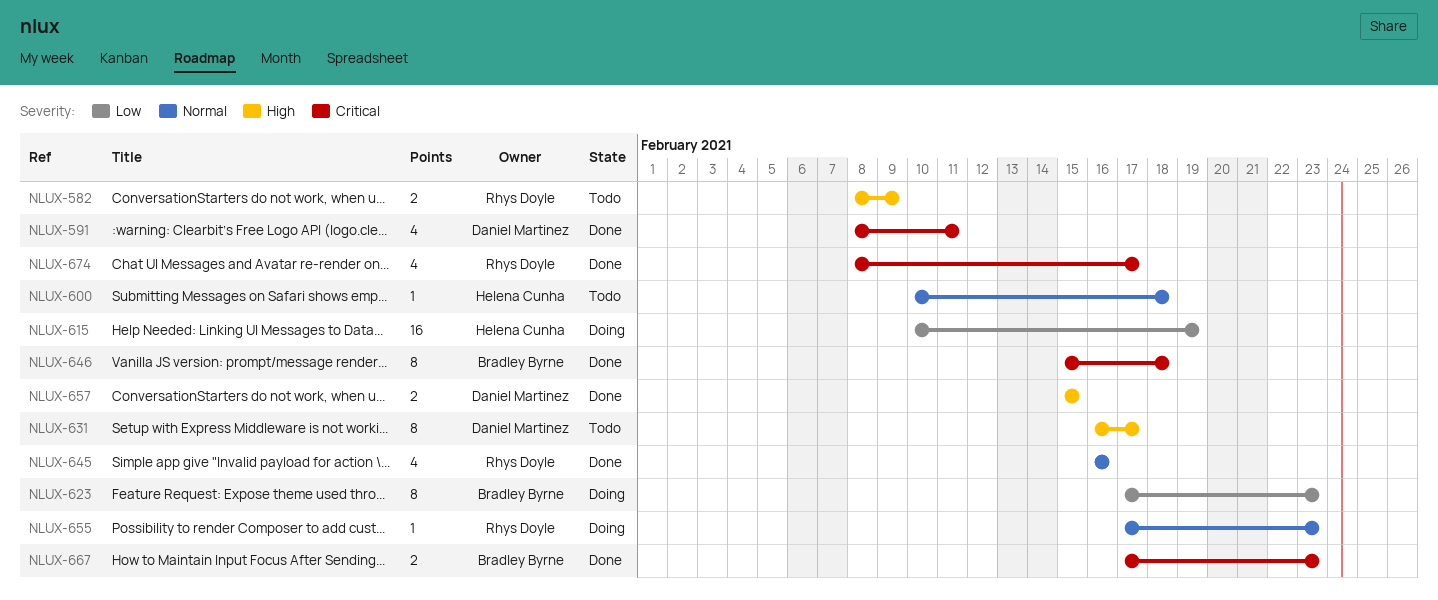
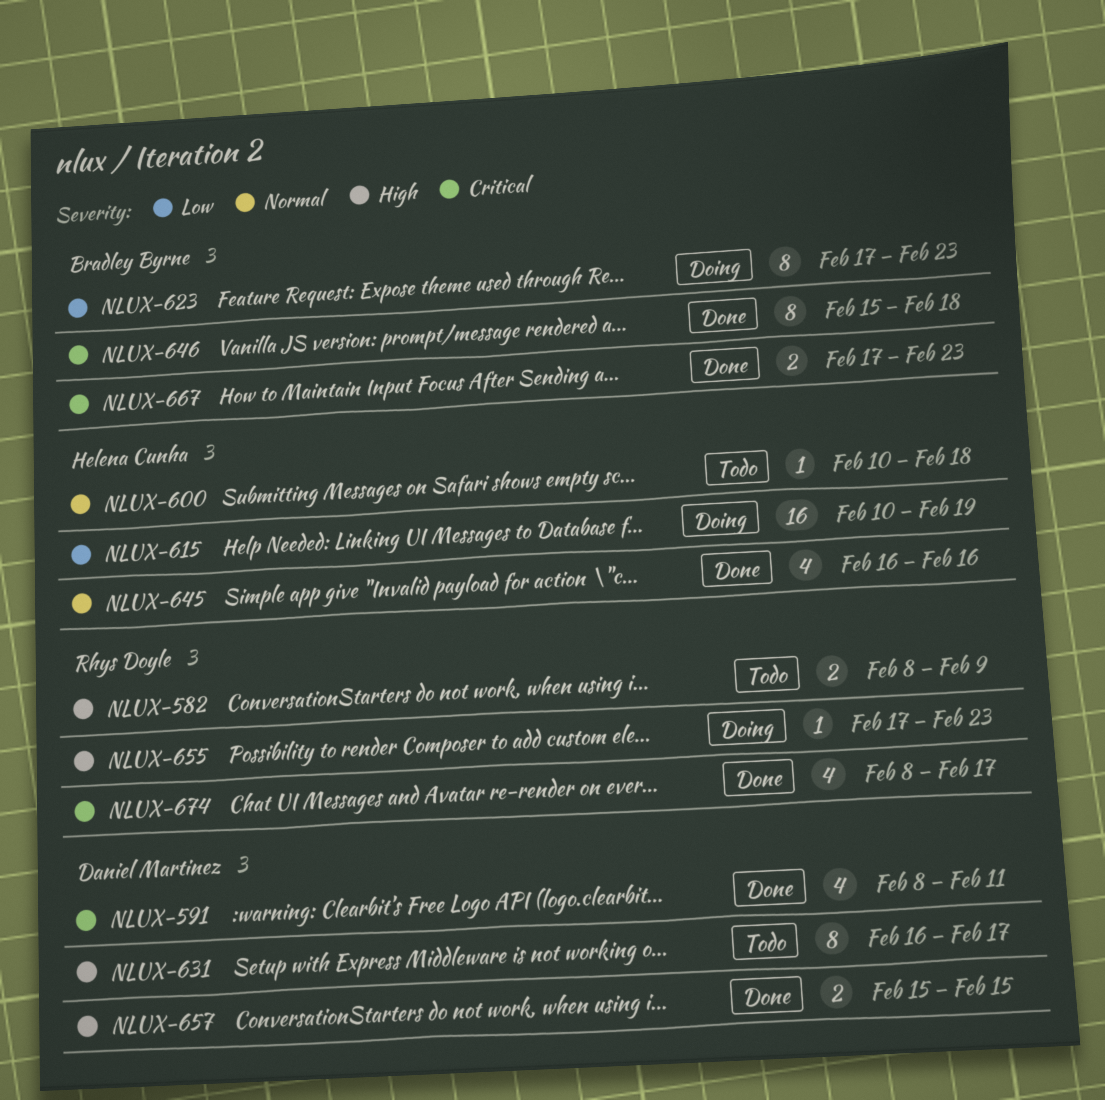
NLUX-645, owner: Rhys Doyle -> Helena Cunha
NLUX-655, priority: Normal -> High

